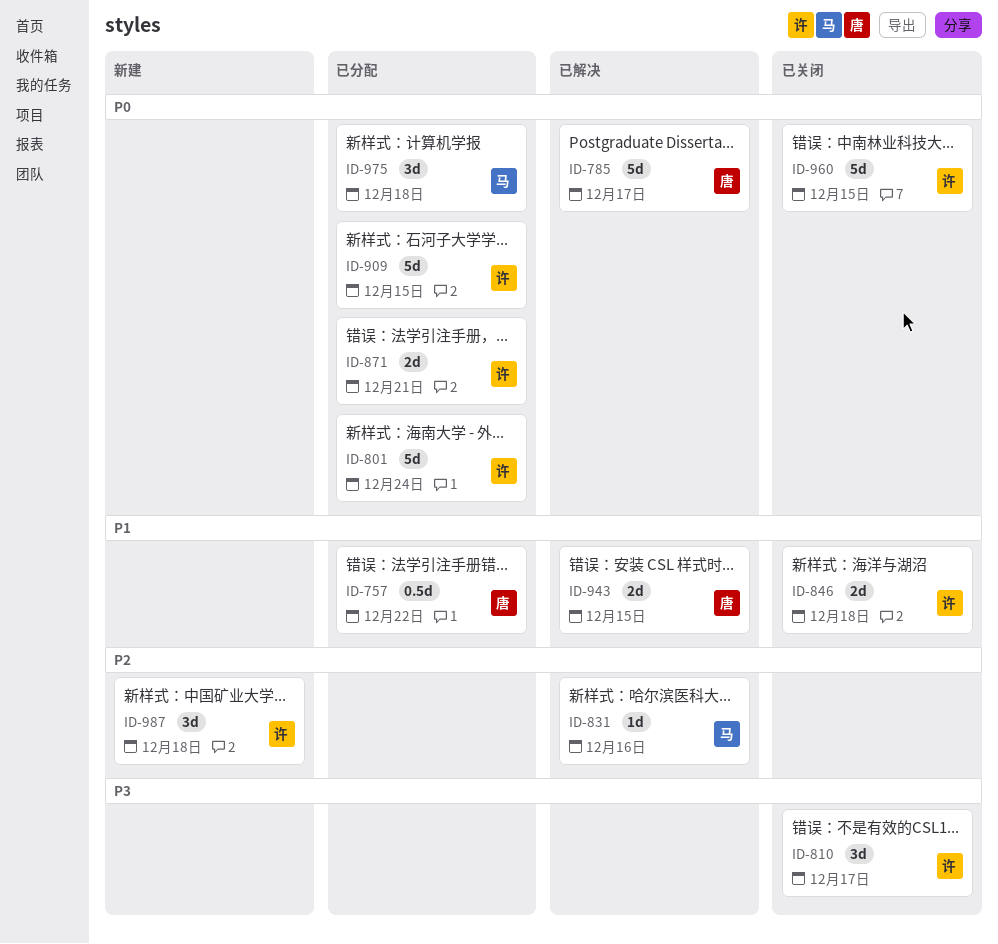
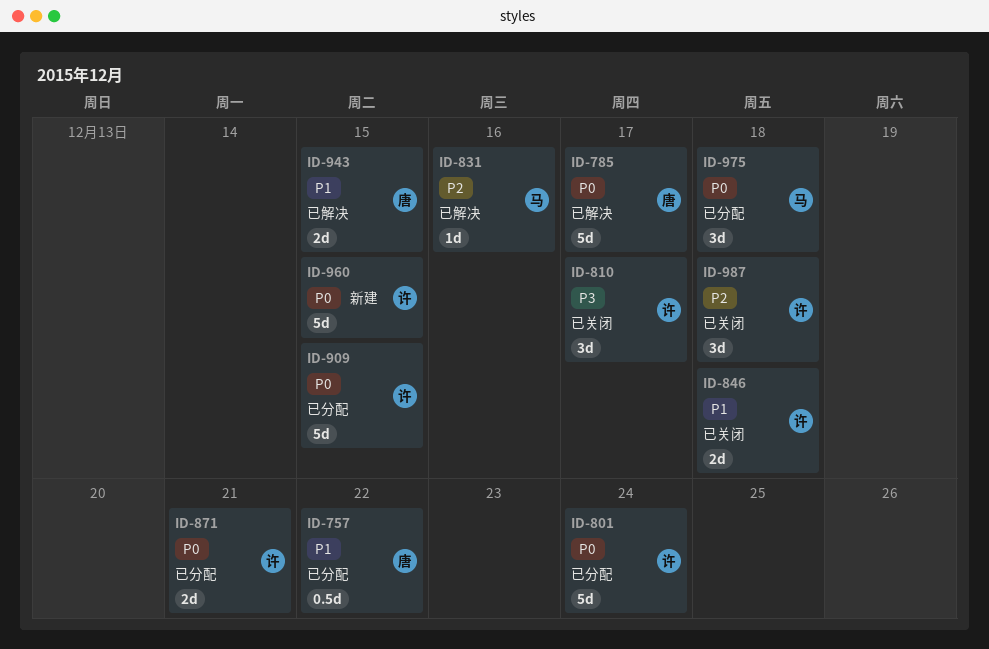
ID-960, status: 已关闭 -> 新建
ID-987, status: 新建 -> 已关闭

